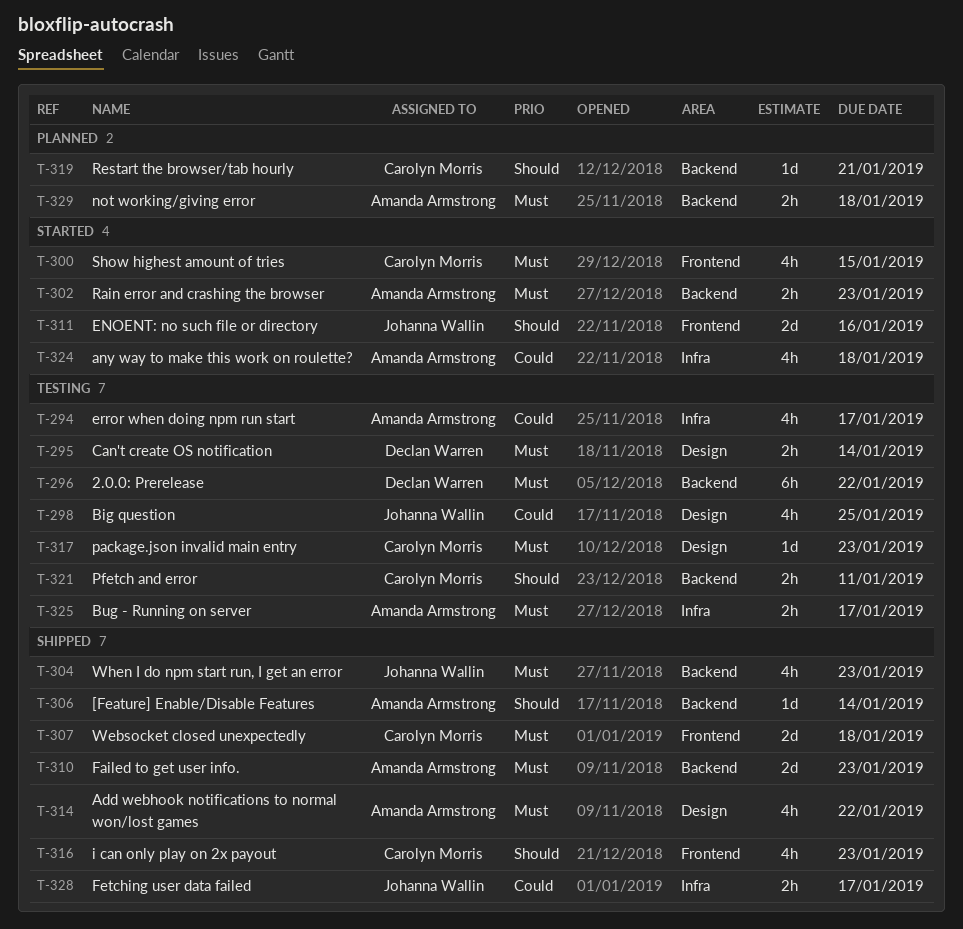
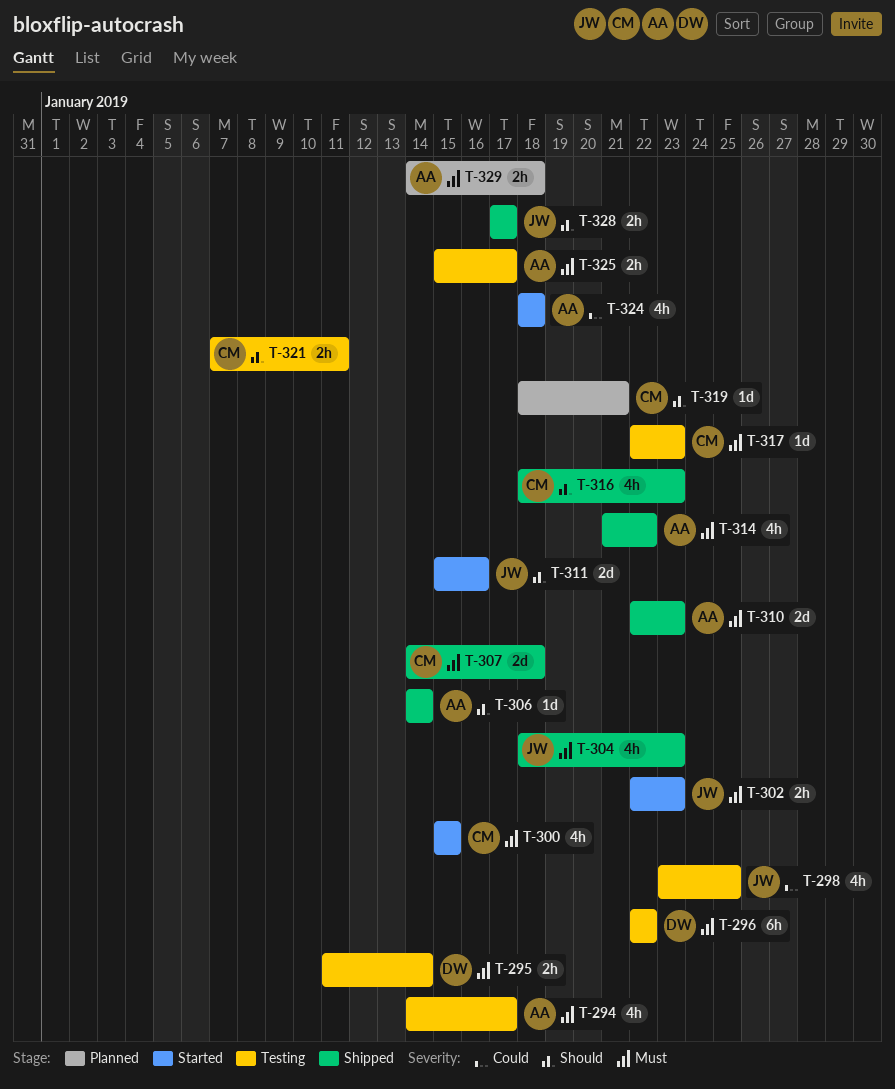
T-294, priority: Could -> Must
T-302, owner: Amanda Armstrong -> Johanna Wallin
T-328, priority: Could -> Should

